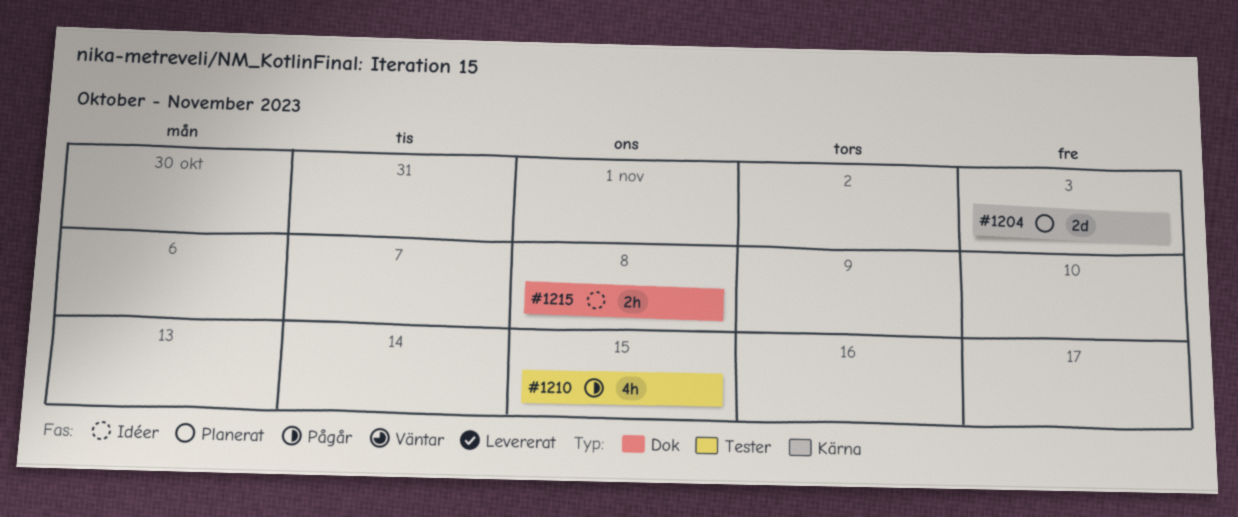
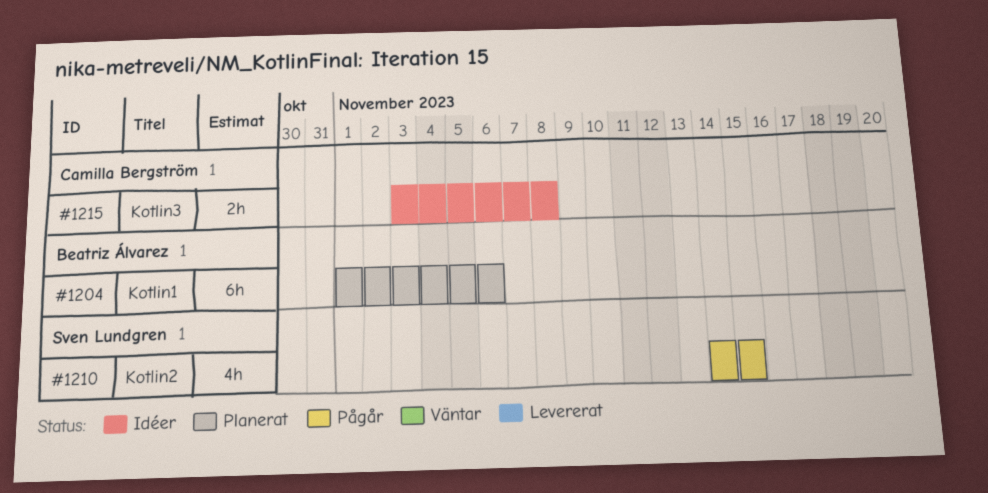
#1204, estimate: 2d -> 6h
#1204, due: Nov 3 -> Nov 6

